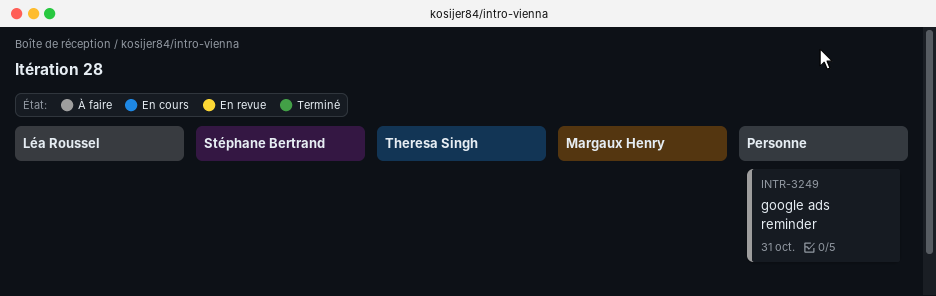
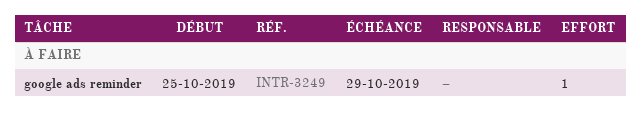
INTR-3249, due: Oct 31 -> Oct 29

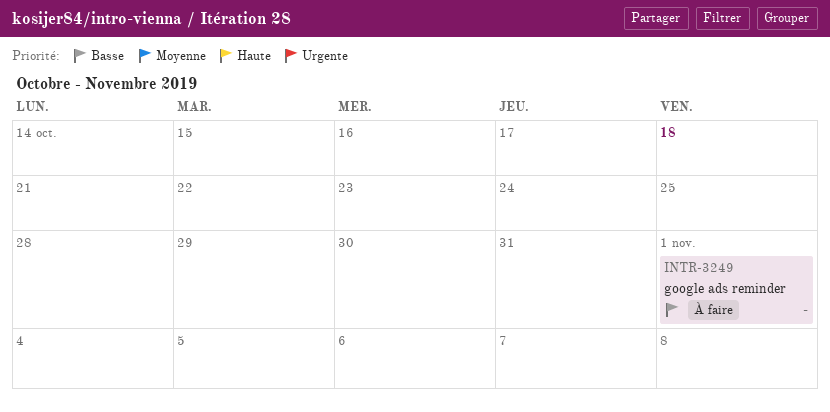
INTR-3249, due: Oct 29 -> Nov 1

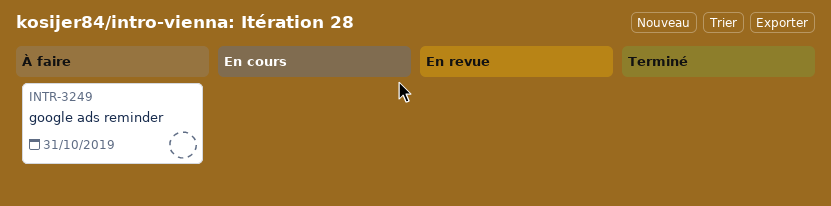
INTR-3249, due: Nov 1 -> Oct 31

